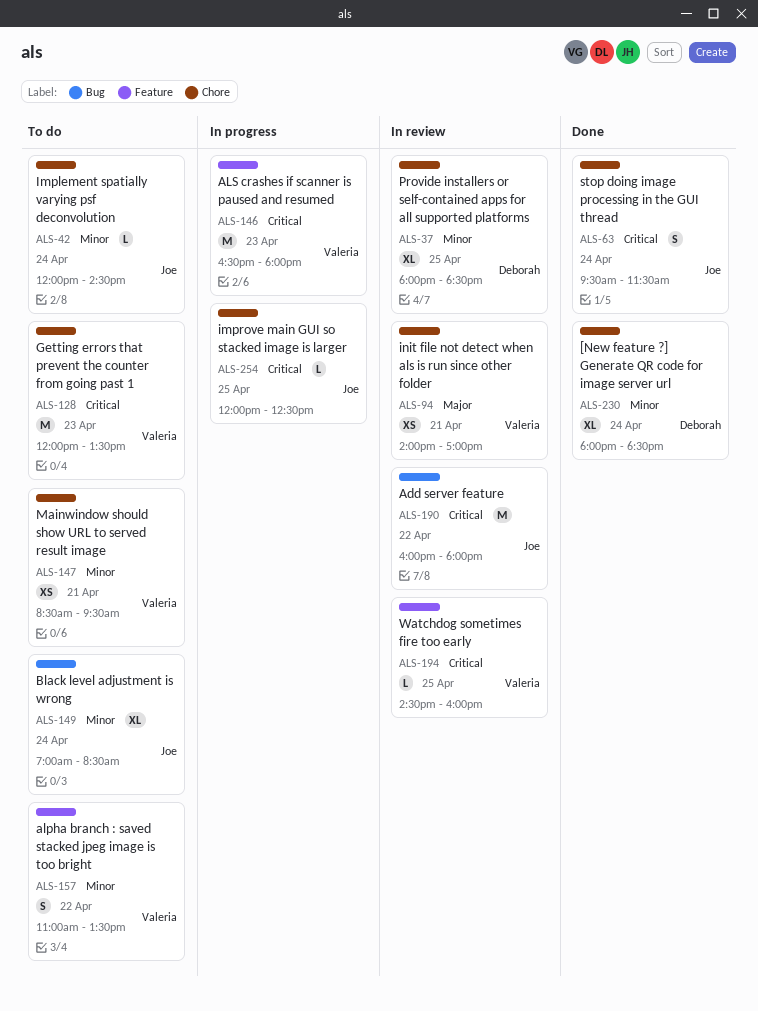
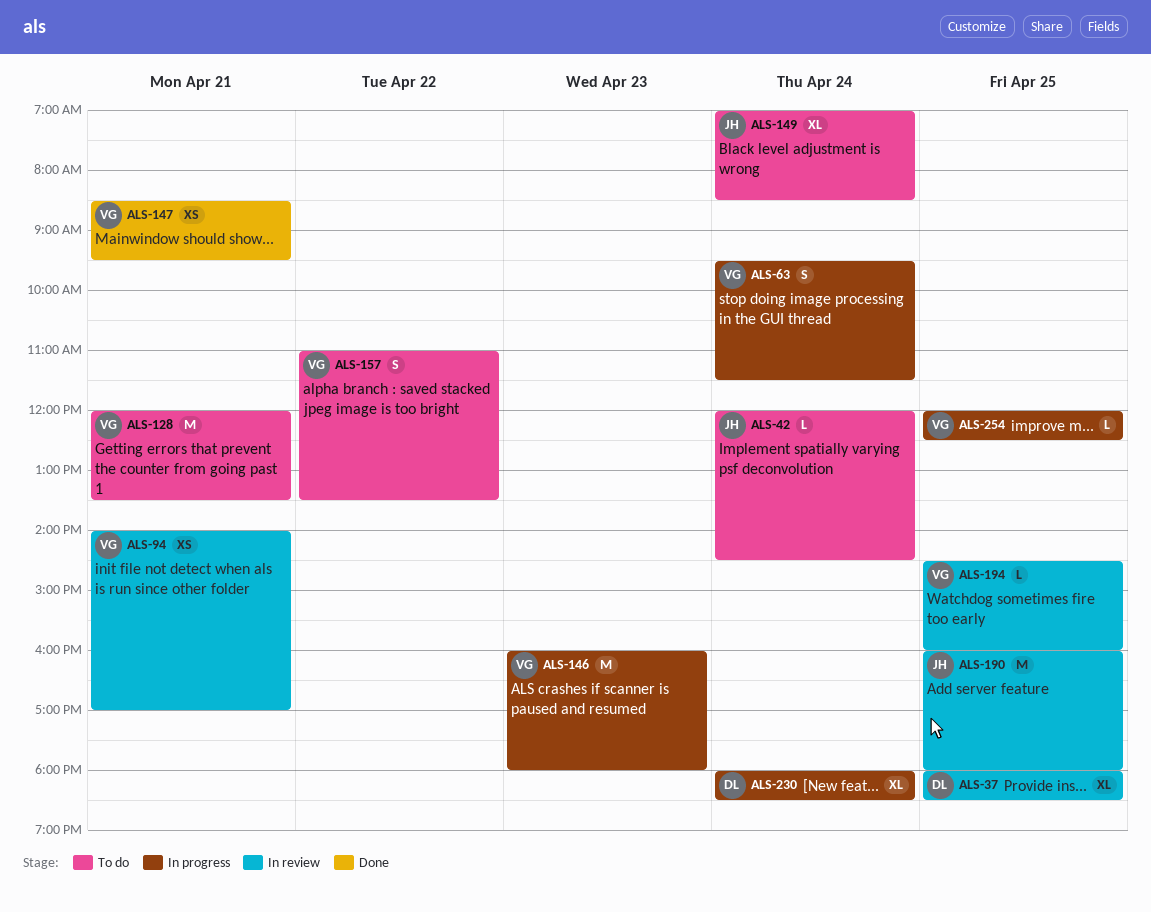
ALS-63, status: Done -> In progress
ALS-63, owner: Joe -> Valeria
ALS-128, day: Apr 23 -> Apr 21
ALS-146, begins: 16:30 -> 16:00
ALS-147, status: To do -> Done
ALS-190, day: Apr 22 -> Apr 25
ALS-230, status: Done -> In progress
ALS-254, owner: Joe -> Valeria

